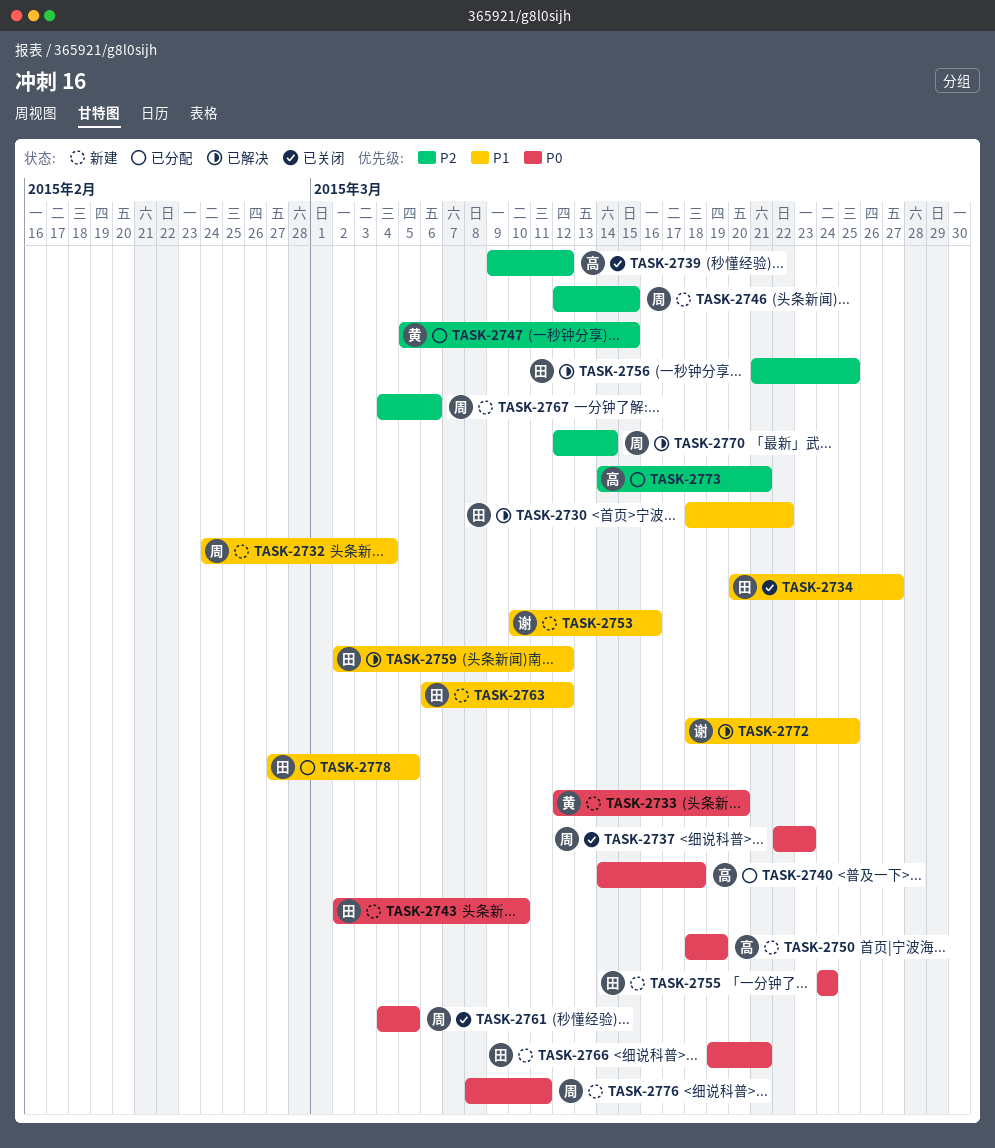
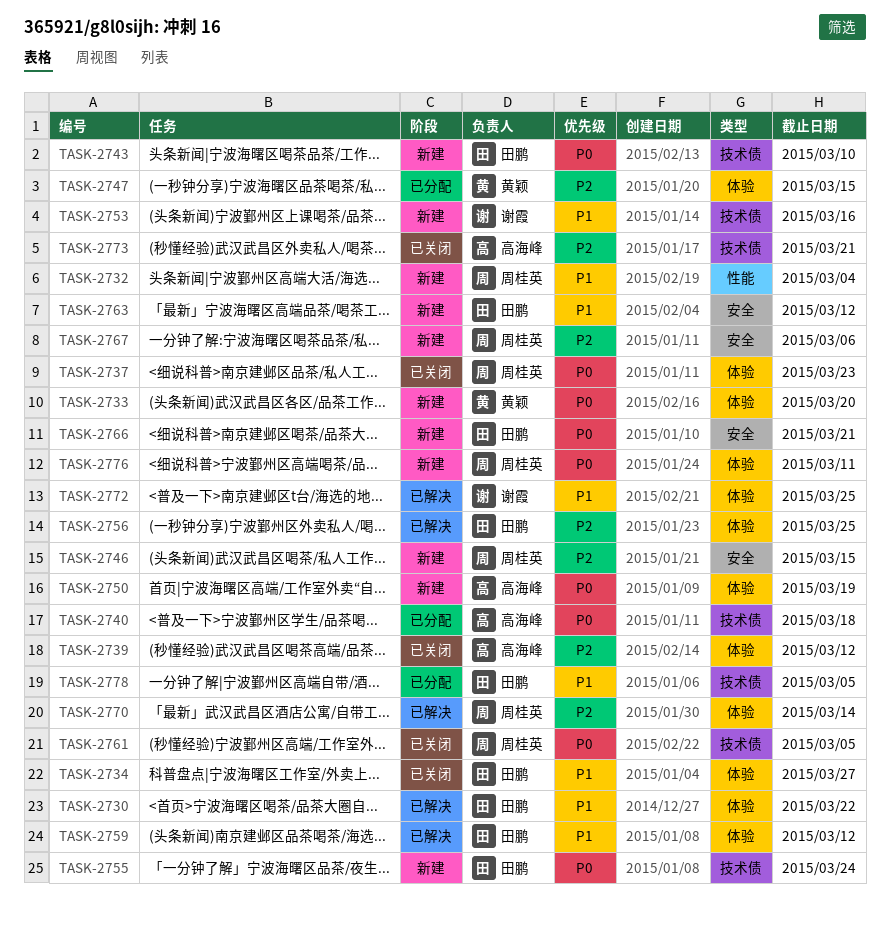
TASK-2773, status: 已分配 -> 已关闭

